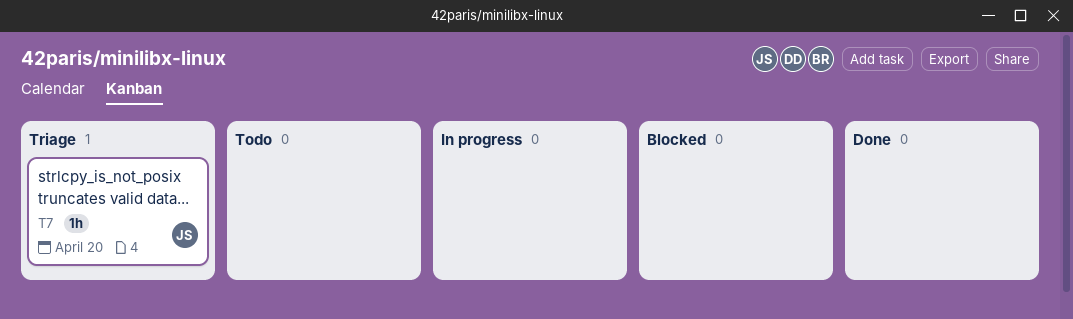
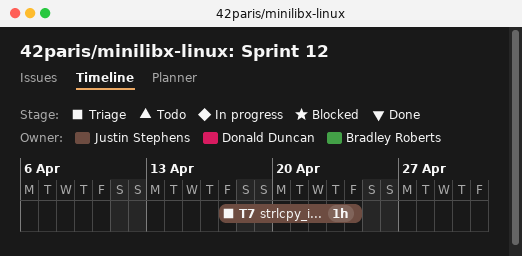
T7, due: Apr 20 -> Apr 24

